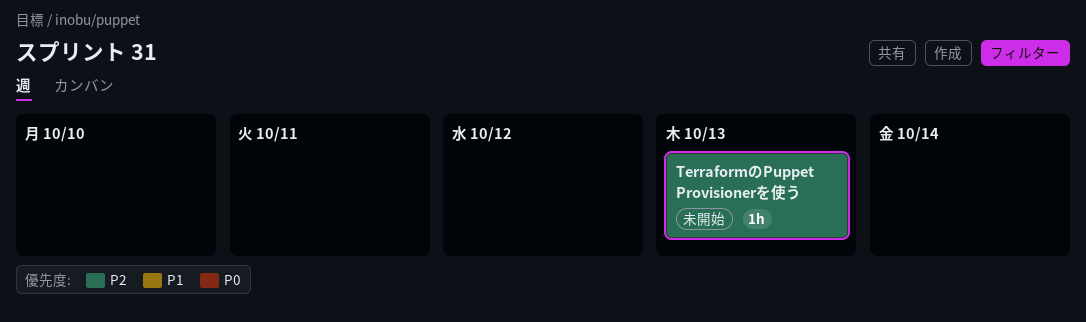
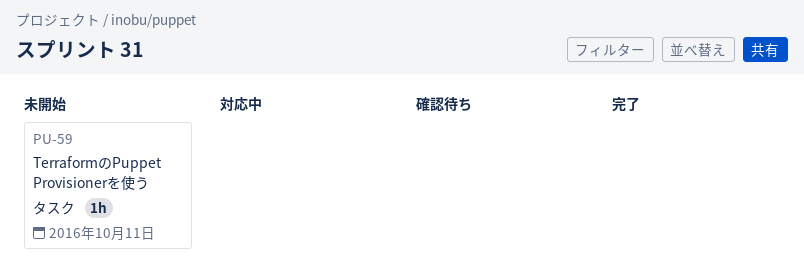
TerraformのPuppet Provisionerを使う, due: Oct 13 -> Oct 11

